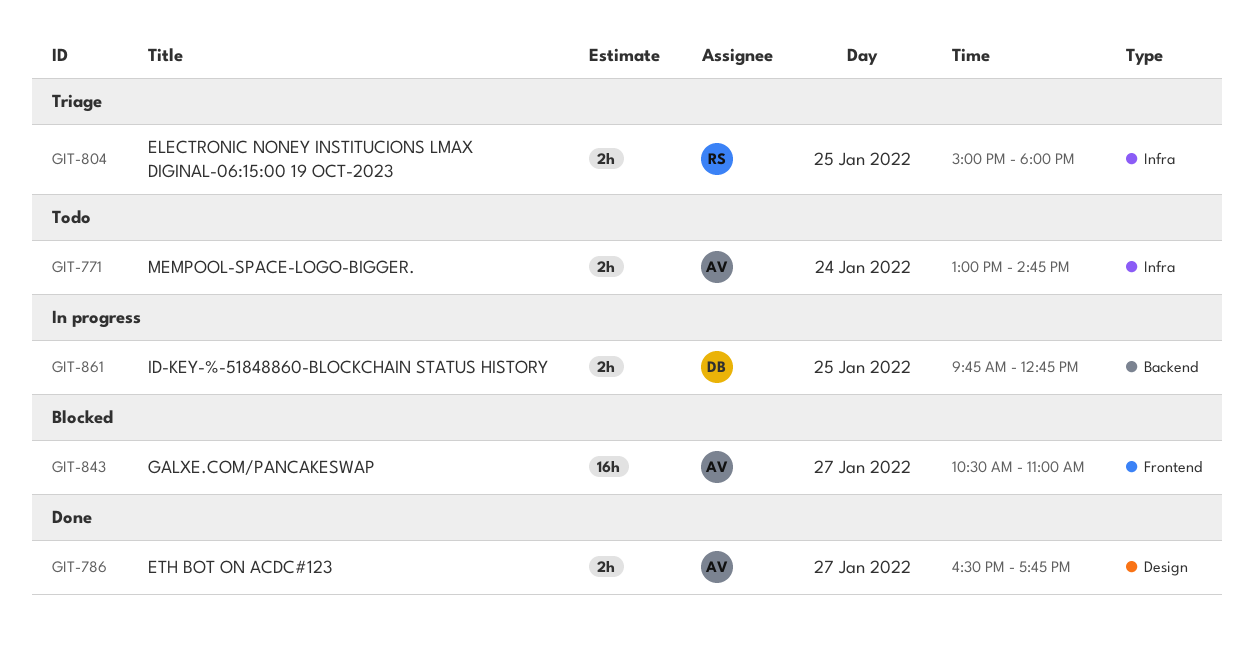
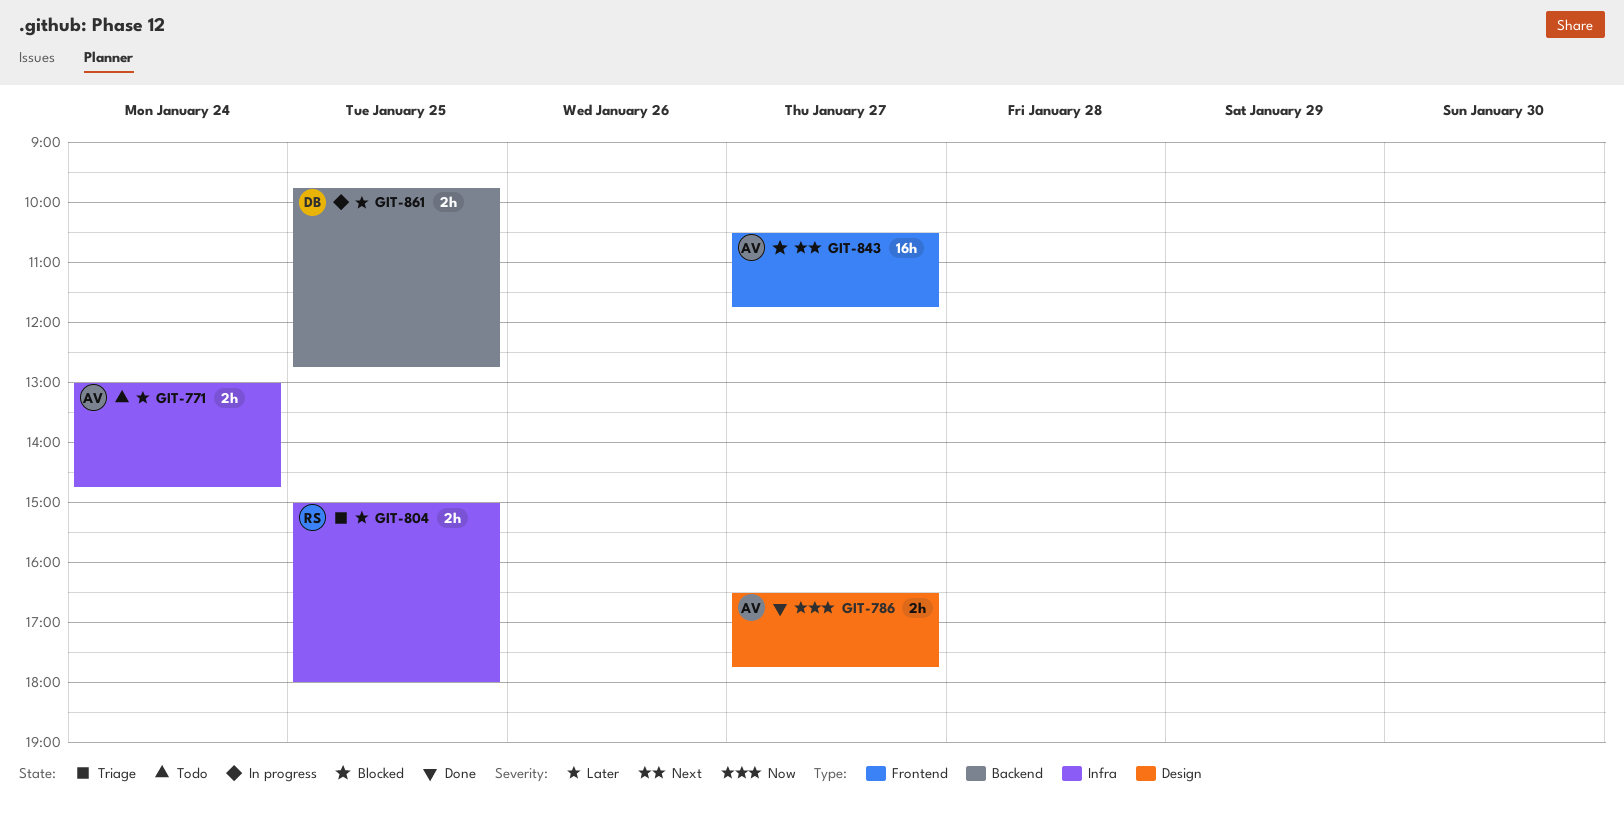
GIT-843, ends: 11:00 -> 11:45

